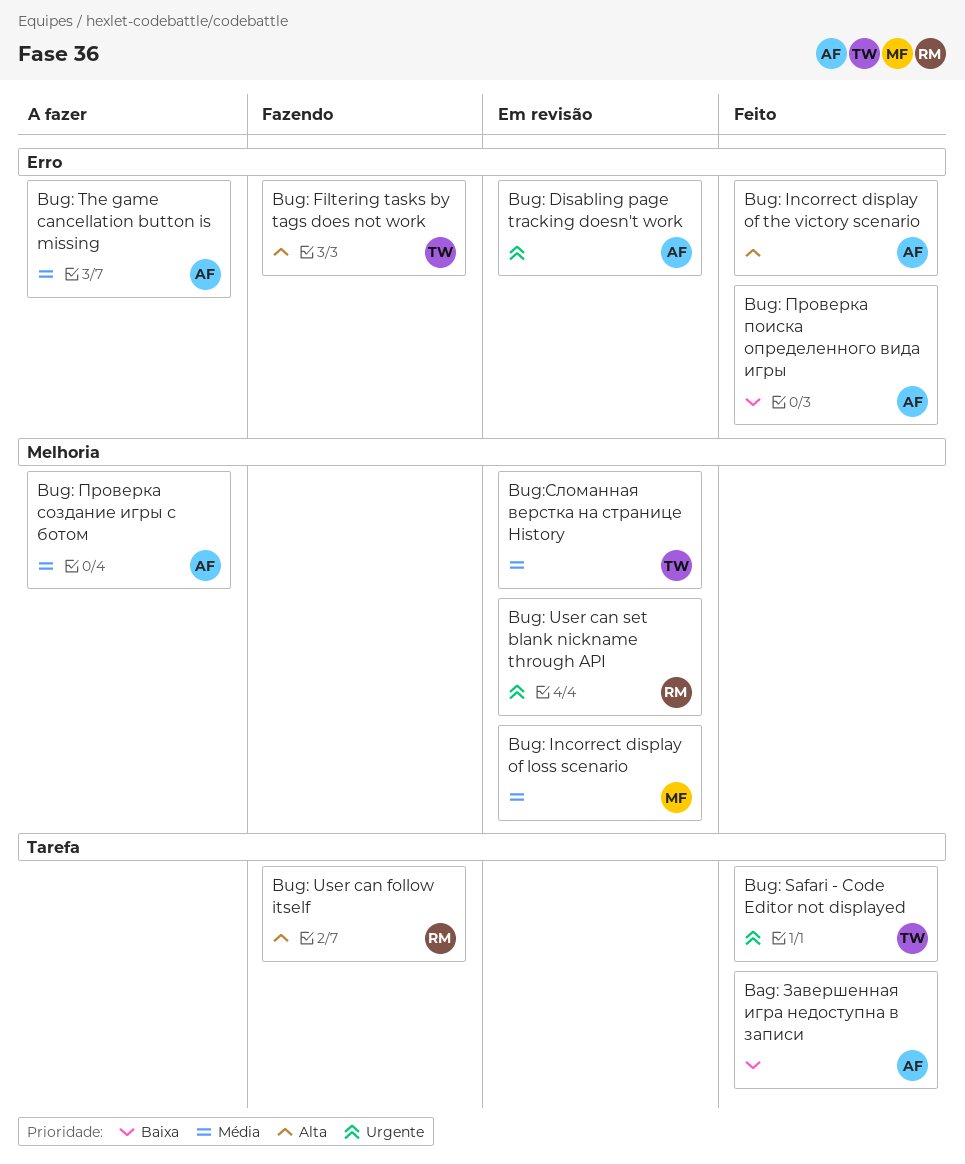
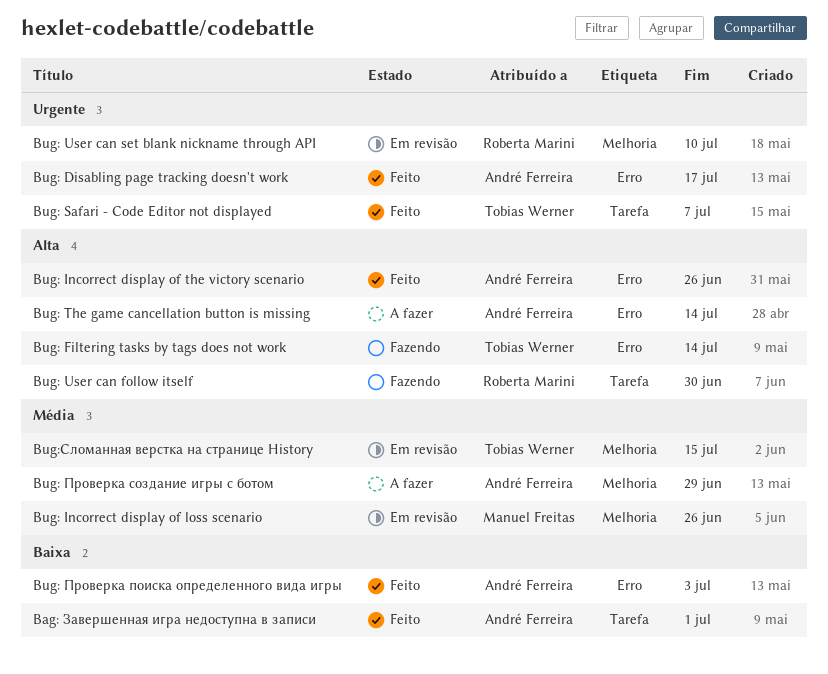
Bug: Disabling page tracking doesn't work, status: Em revisão -> Feito
Bug: The game cancellation button is missing, priority: Média -> Alta

